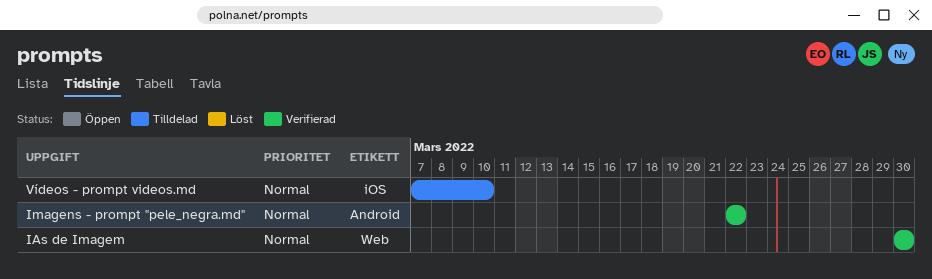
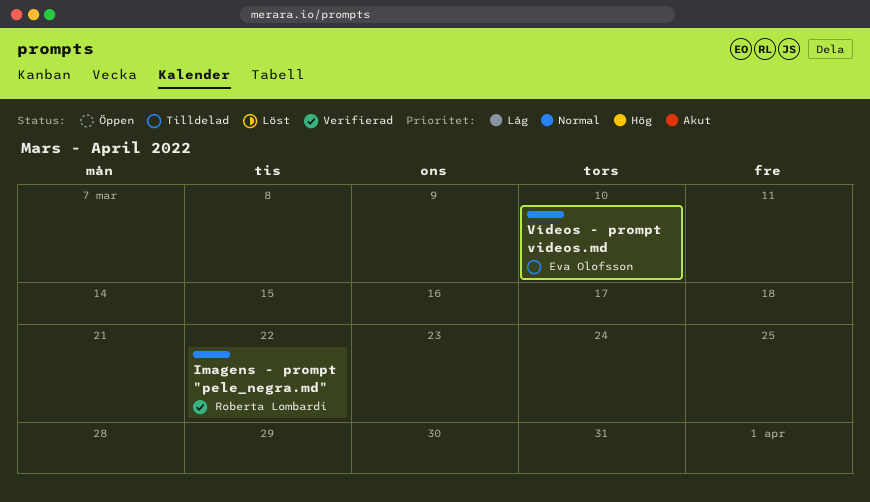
IAs de Imagem: present -> none

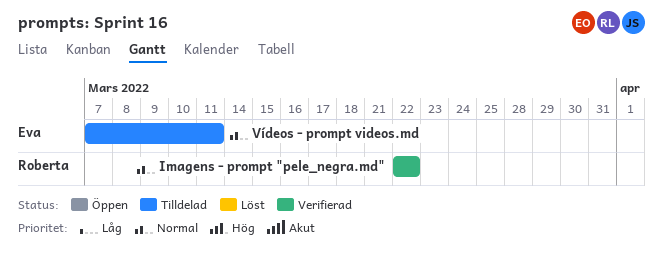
Vídeos - prompt videos.md, due: Mar 10 -> Mar 11

